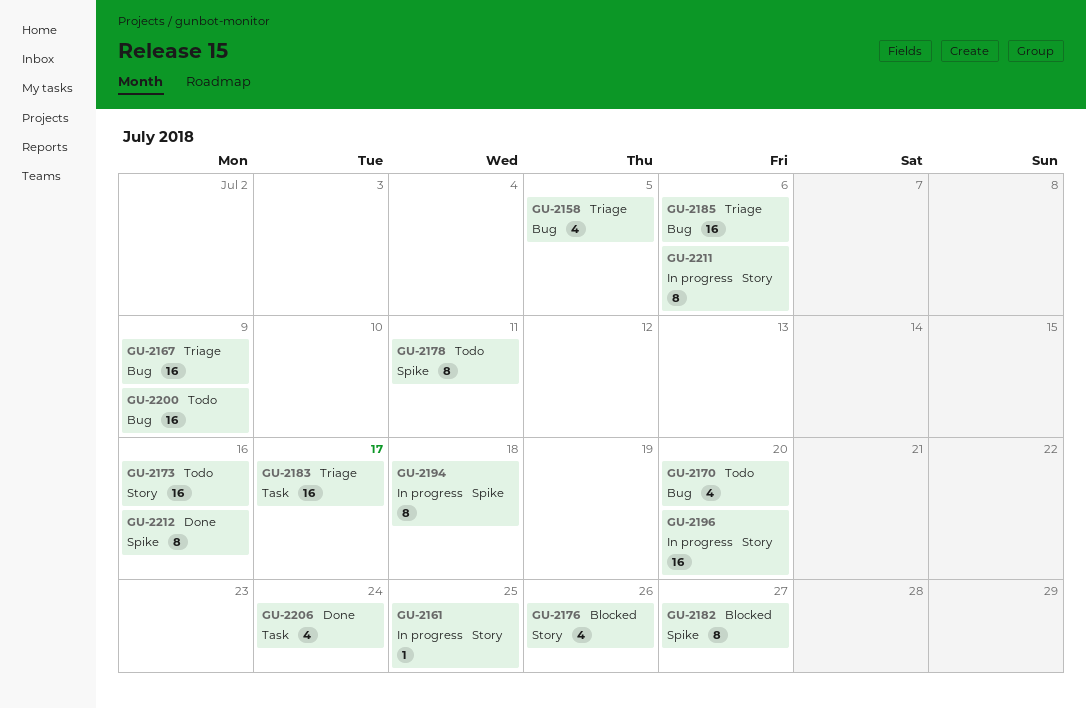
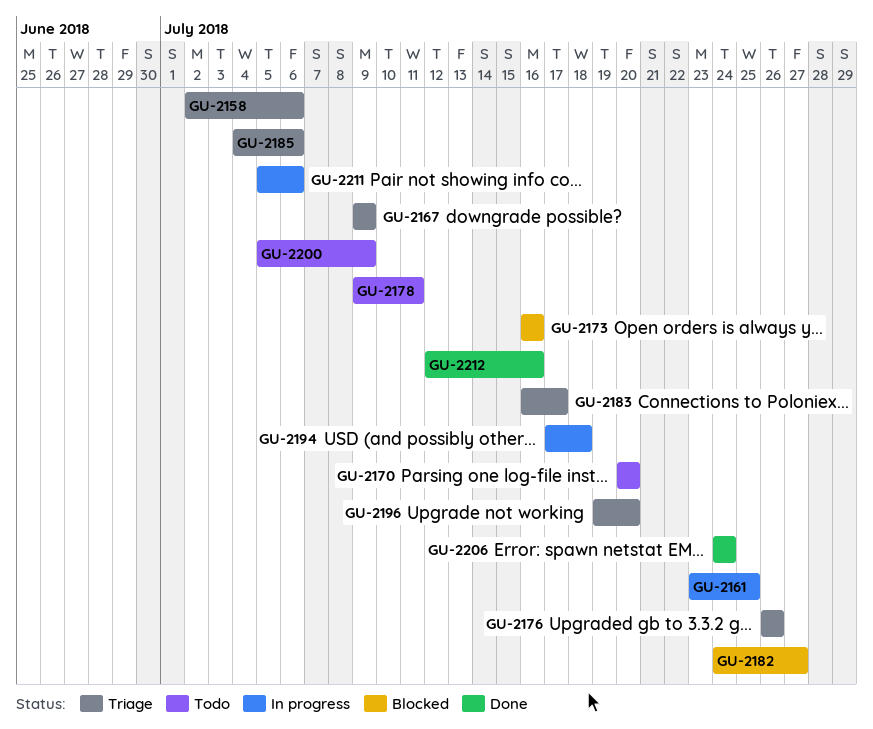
GU-2158, due: Jul 5 -> Jul 6
GU-2173, status: Todo -> Blocked
GU-2176, status: Blocked -> Triage
GU-2196, status: In progress -> Triage

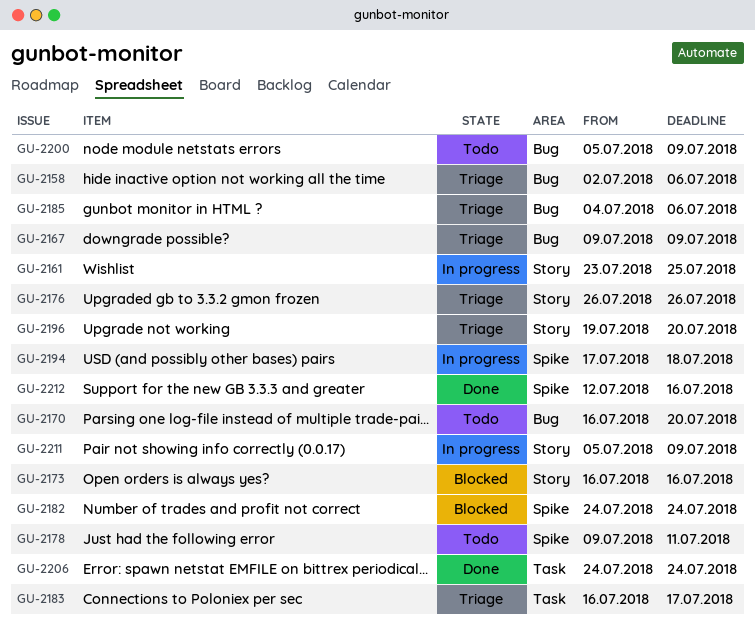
GU-2170, start: Jul 20 -> Jul 16
GU-2182, due: Jul 27 -> Jul 24
GU-2211, due: Jul 6 -> Jul 9

